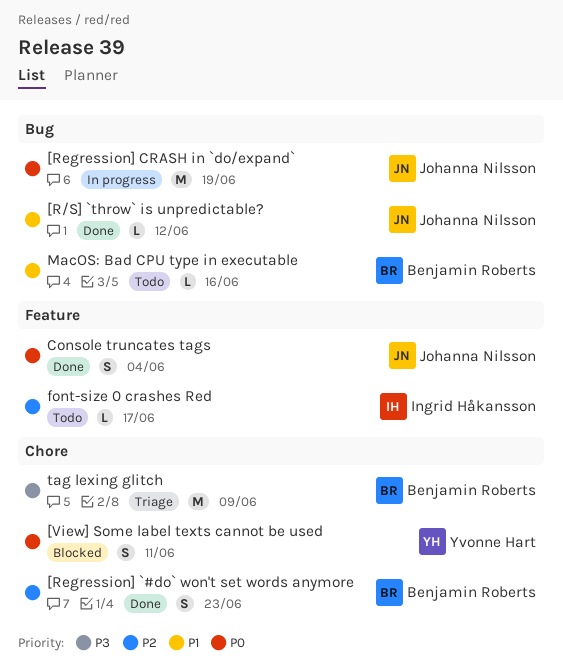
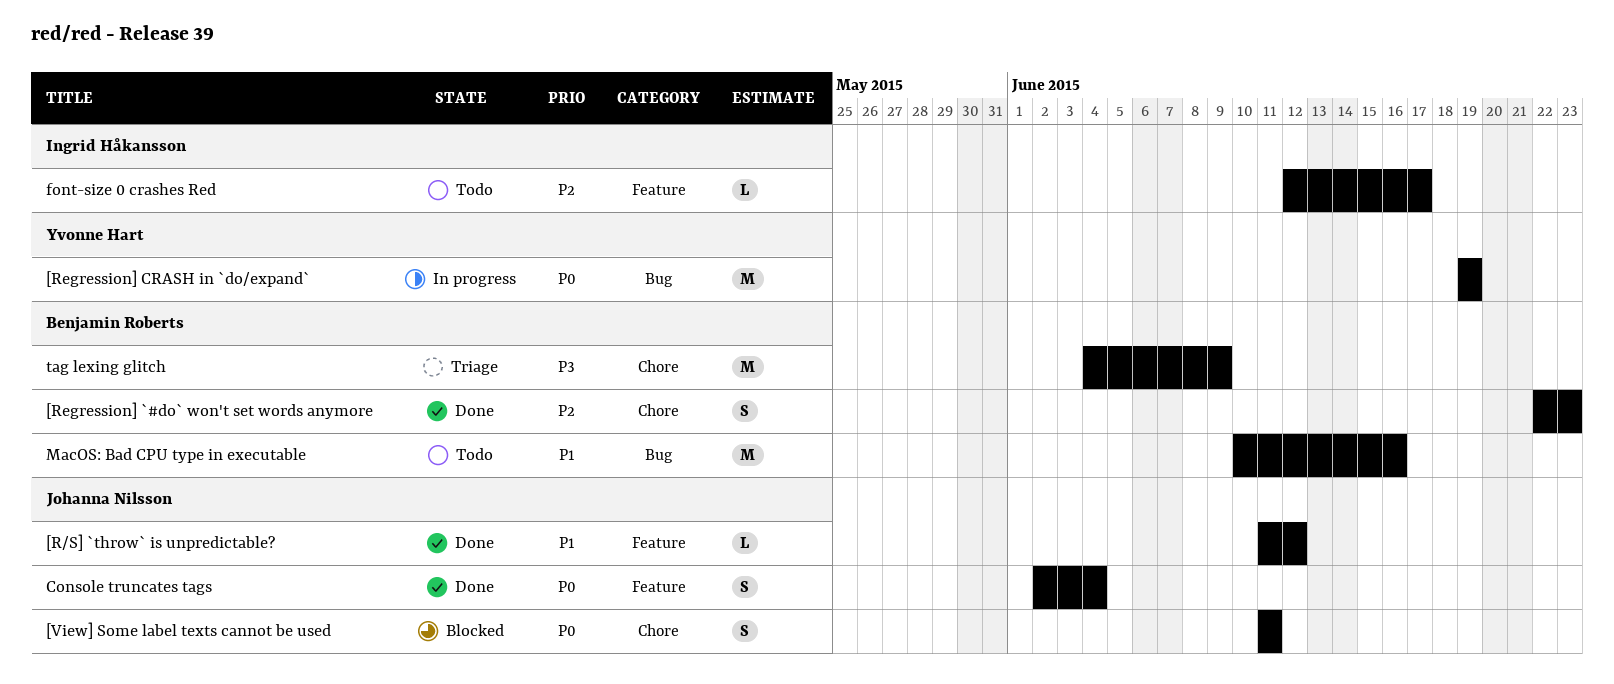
[R/S] `throw` is unpredictable?, label: Bug -> Feature
[Regression] CRASH in `do/expand`, owner: Johanna Nilsson -> Yvonne Hart
[View] Some label texts cannot be used, owner: Yvonne Hart -> Johanna Nilsson
MacOS: Bad CPU type in executable, estimate: L -> M

